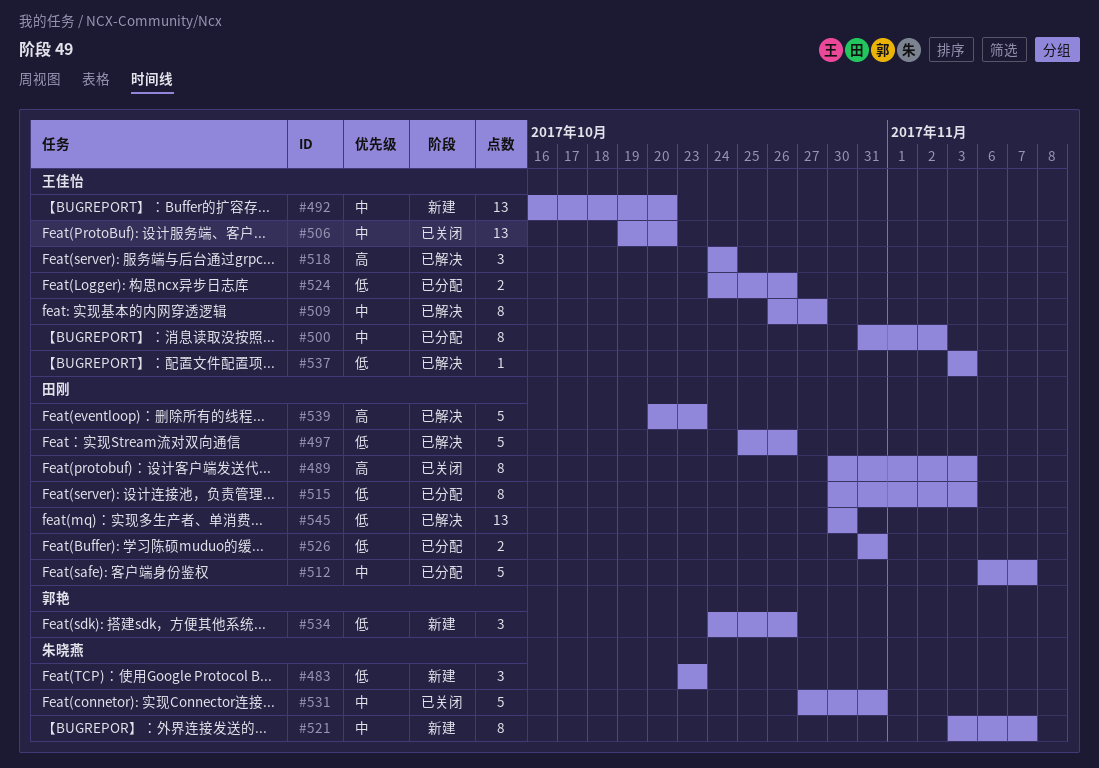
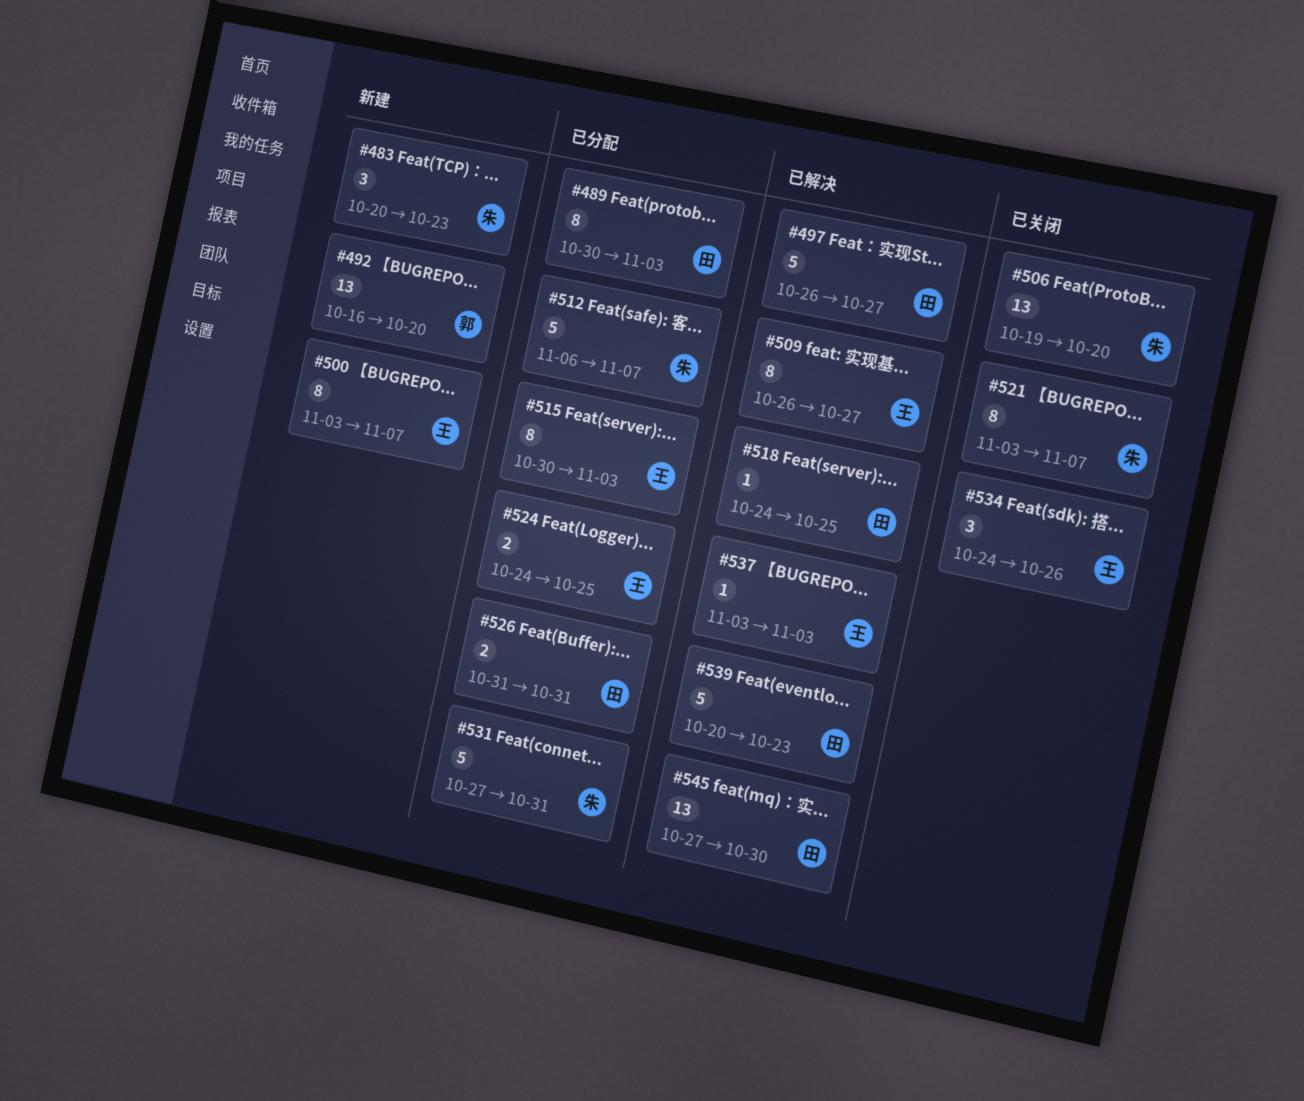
#483, start: Oct 23 -> Oct 20
#489, status: 已关闭 -> 已分配
#492, owner: 王佳怡 -> 郭艳
#497, start: Oct 25 -> Oct 26
#497, due: Oct 26 -> Oct 27
#500, status: 已分配 -> 新建
#500, start: Oct 31 -> Nov 3
#500, due: Nov 2 -> Nov 7
#506, owner: 王佳怡 -> 朱晓燕
#512, owner: 田刚 -> 朱晓燕
#515, owner: 田刚 -> 王佳怡
#518, owner: 王佳怡 -> 田刚
#518, estimate: 3 -> 1
#518, due: Oct 24 -> Oct 25
#521, status: 新建 -> 已关闭
#524, due: Oct 26 -> Oct 25
#531, status: 已关闭 -> 已分配
#534, status: 新建 -> 已关闭
#534, owner: 郭艳 -> 王佳怡
#545, start: Oct 30 -> Oct 27

